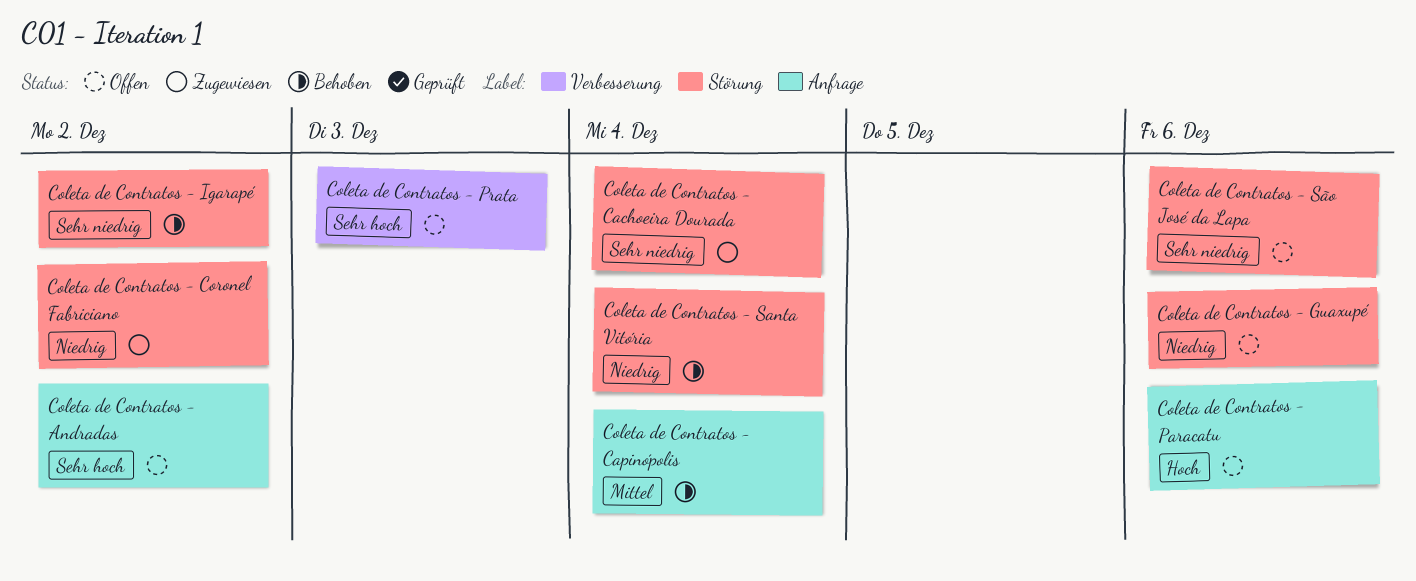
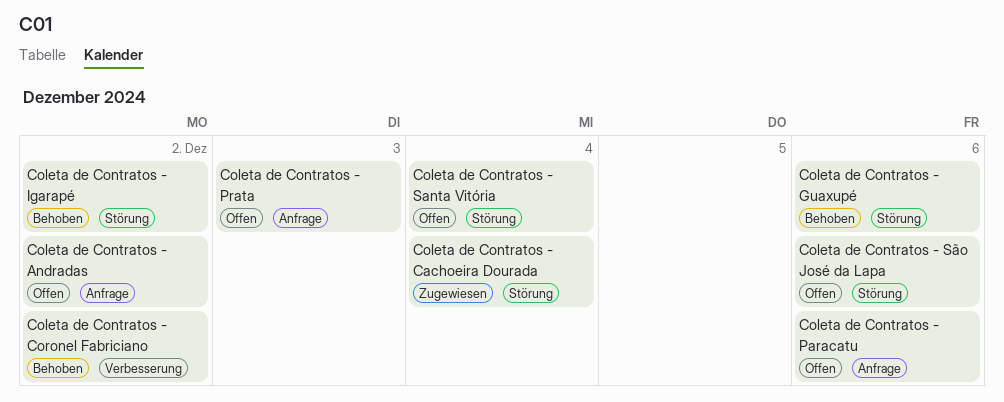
Coleta de Contratos - Capinópolis: present -> none
Coleta de Contratos - Coronel Fabriciano, status: Zugewiesen -> Behoben
Coleta de Contratos - Coronel Fabriciano, label: Störung -> Verbesserung
Coleta de Contratos - Guaxupé, status: Offen -> Behoben
Coleta de Contratos - Prata, label: Verbesserung -> Anfrage
Coleta de Contratos - Santa Vitória, status: Behoben -> Offen

